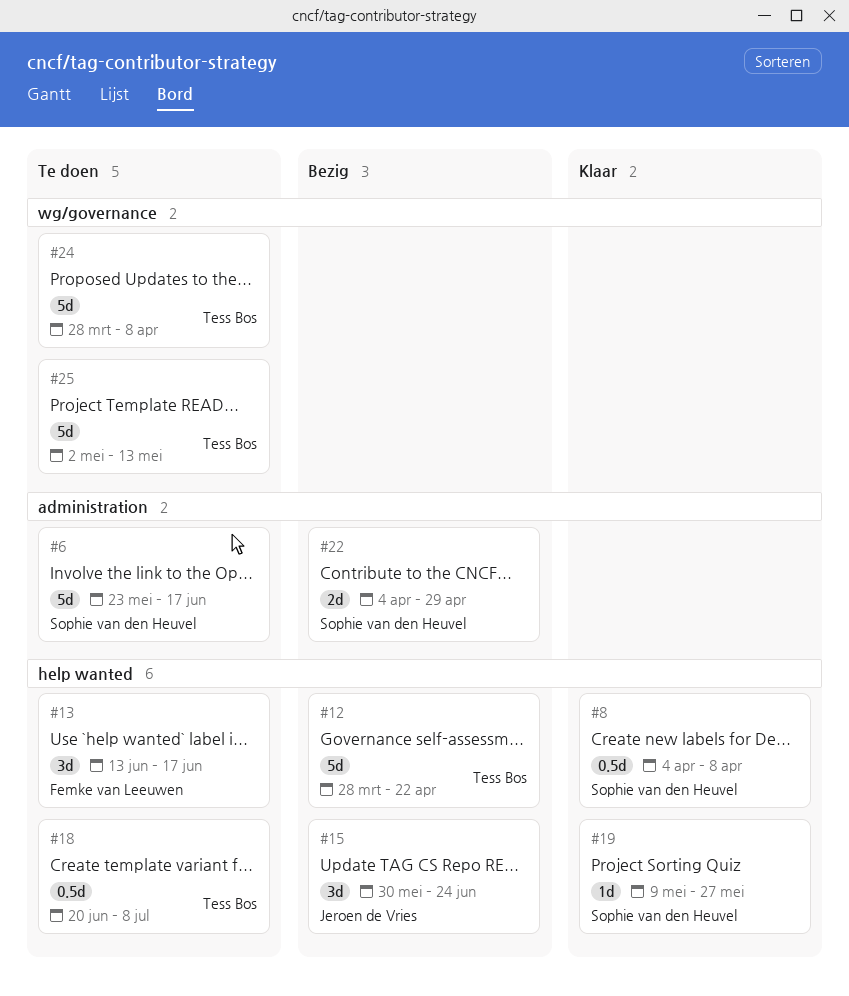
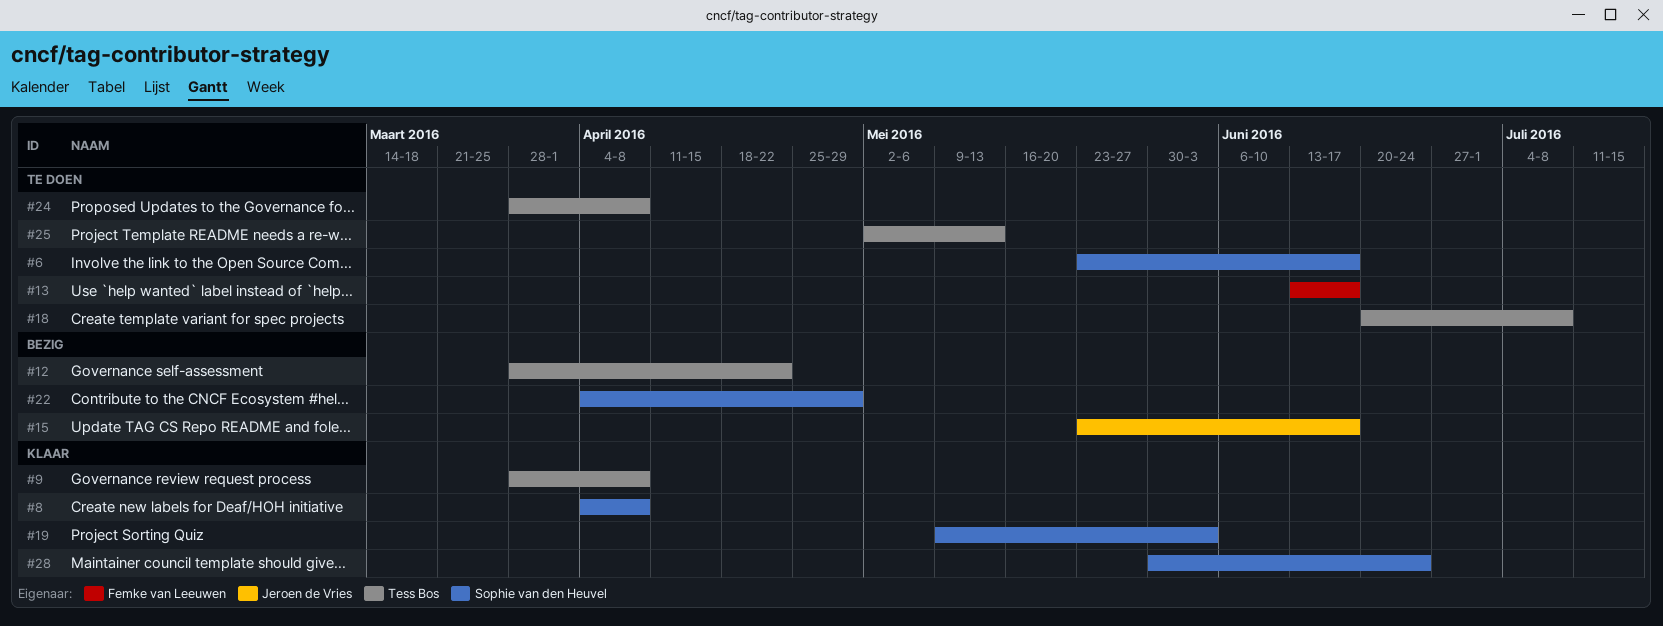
#9: none -> present
#15, start: May 30 -> May 23
#15, due: Jun 24 -> Jun 17
#19, due: May 27 -> Jun 3
#28: none -> present

